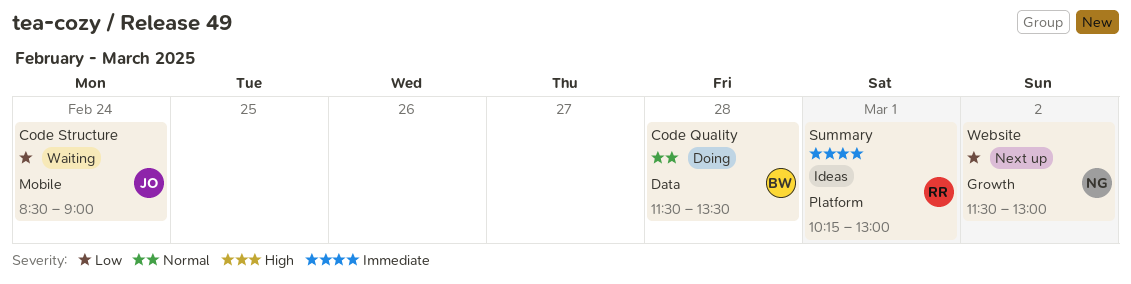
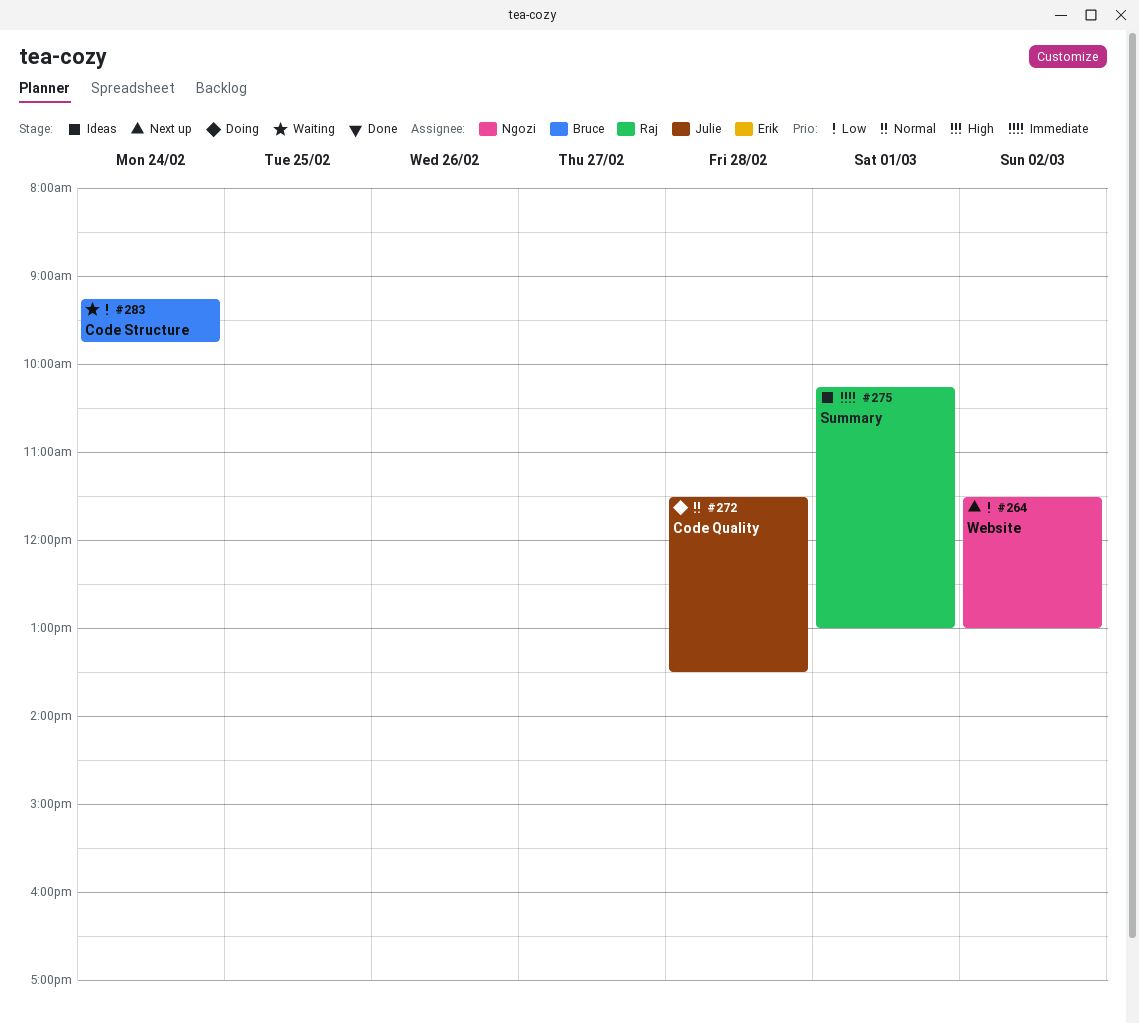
Code Quality, owner: Bruce -> Julie
Code Structure, owner: Julie -> Bruce
Code Structure, begins: 08:30 -> 09:15
Code Structure, ends: 09:00 -> 09:45

